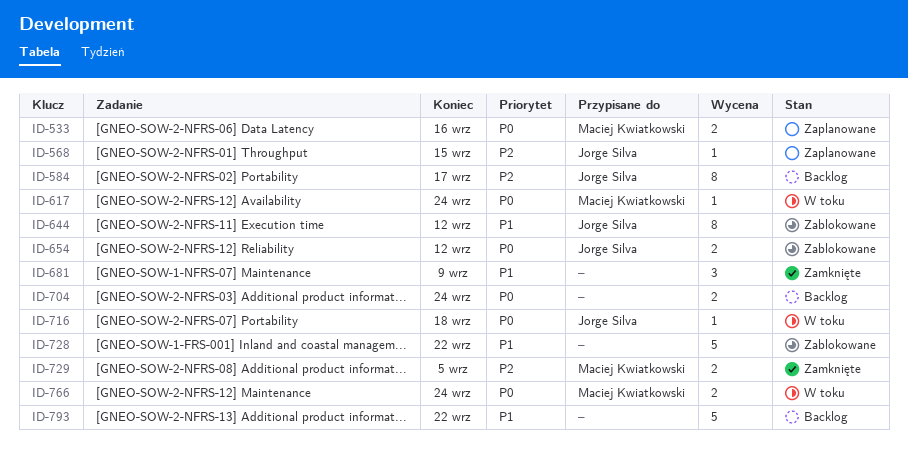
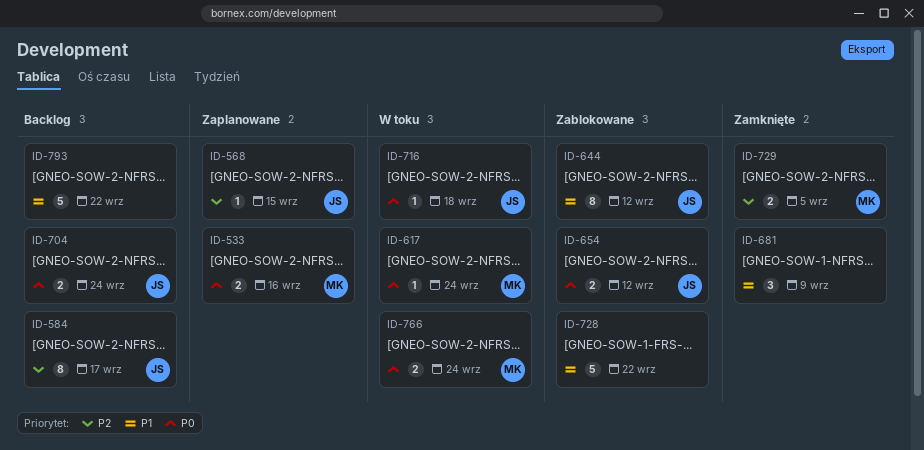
ID-704, owner: none -> Jorge Silva

